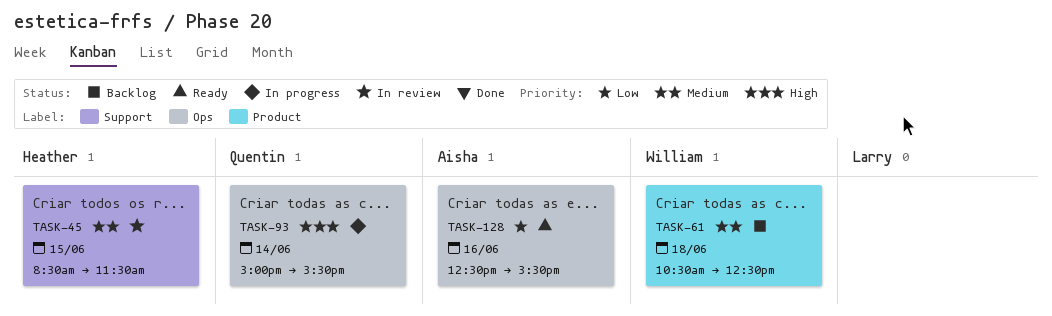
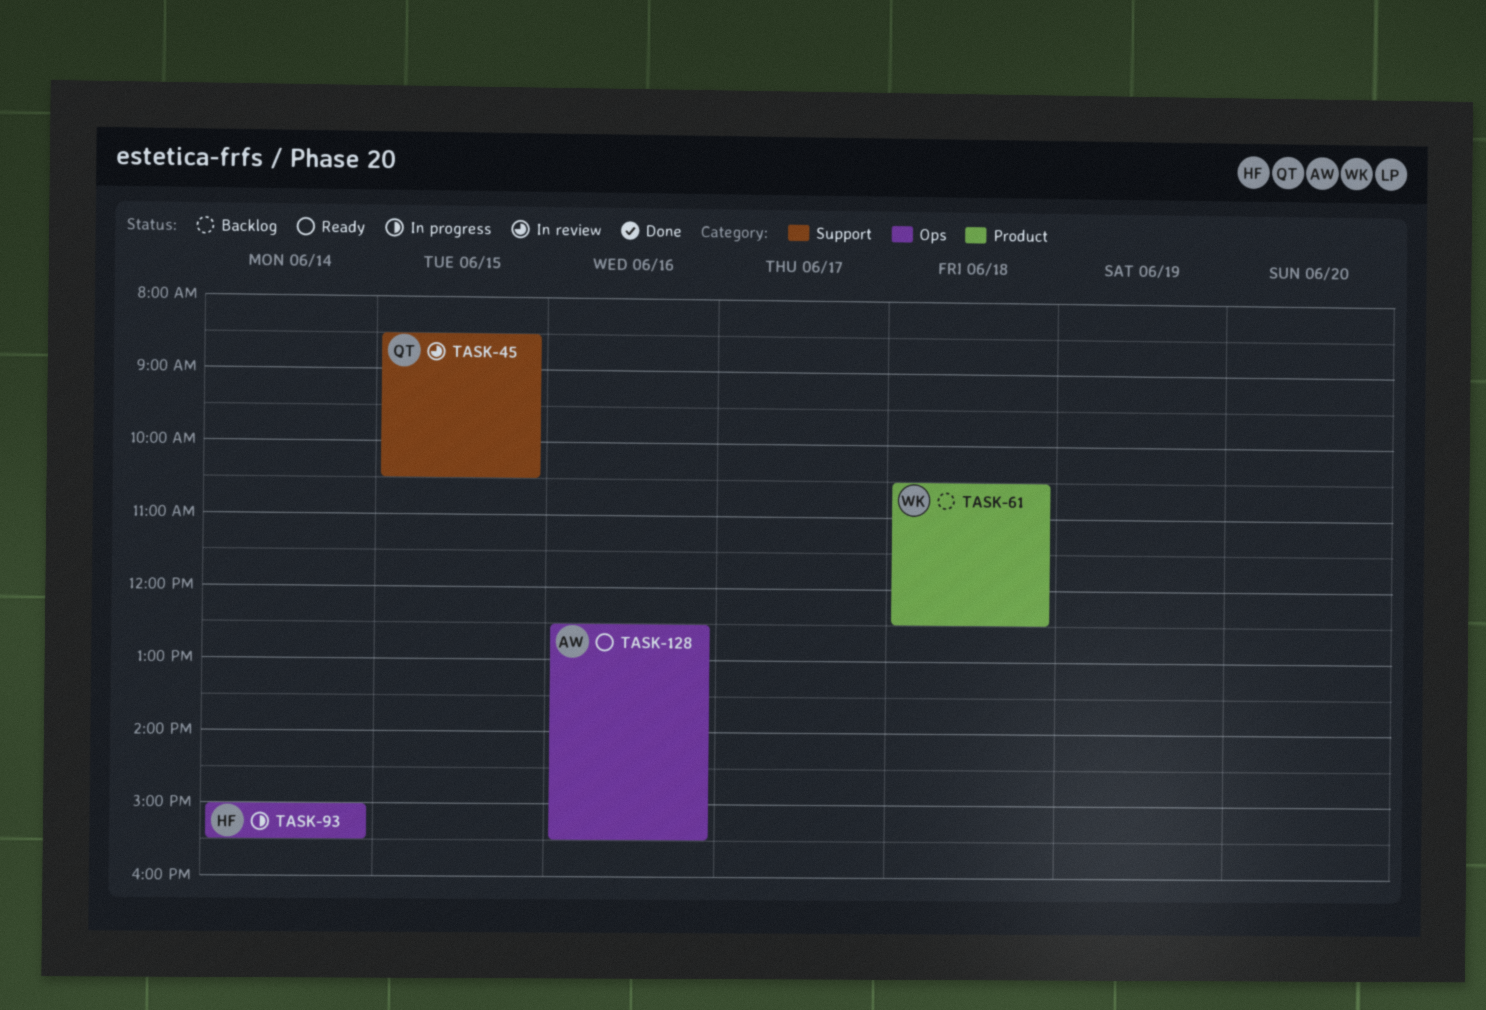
TASK-45, owner: Heather -> Quentin
TASK-45, ends: 11:30 -> 10:30
TASK-93, owner: Quentin -> Heather

